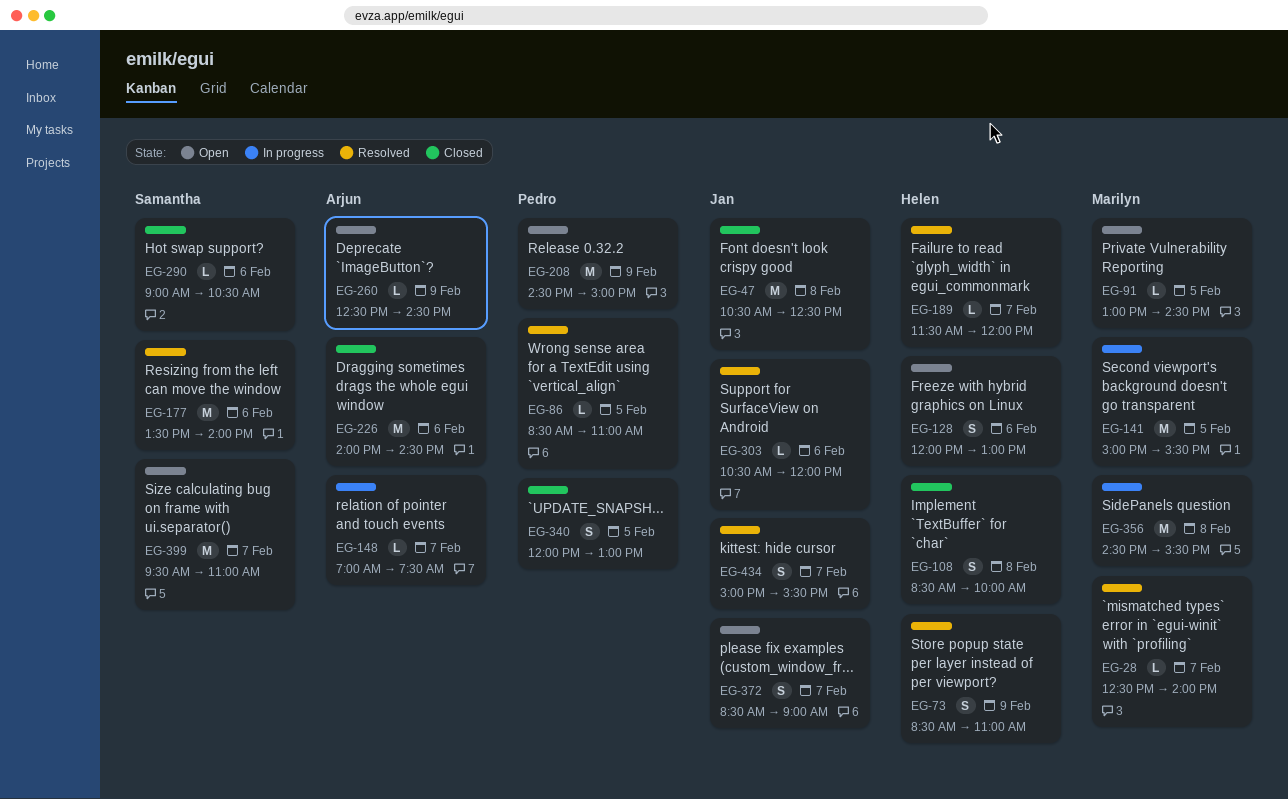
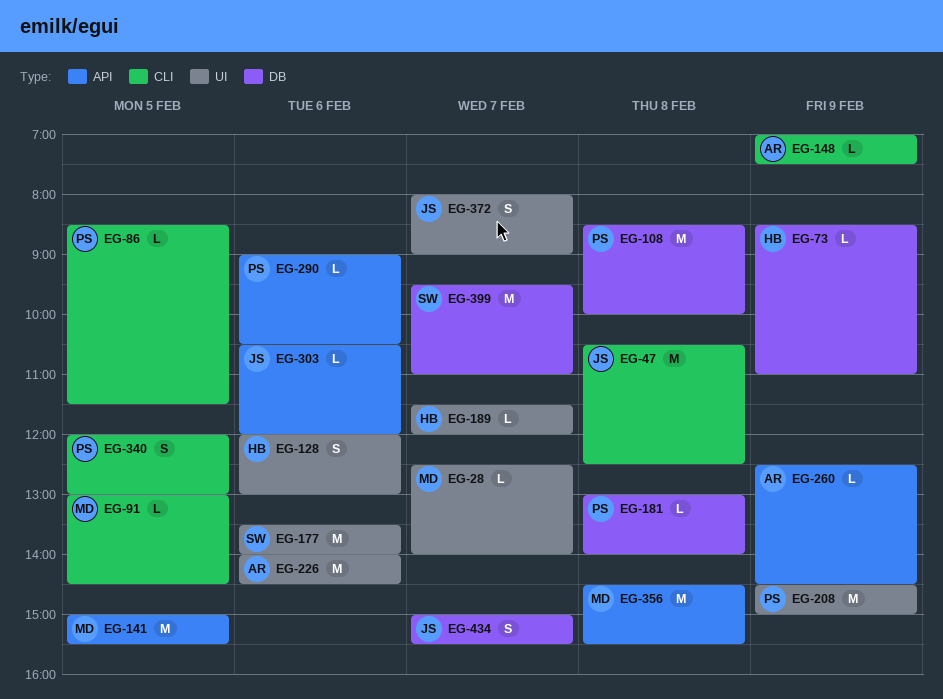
EG-73, estimate: S -> L
EG-86, ends: 11:00 -> 11:30
EG-108, owner: Helen -> Pedro
EG-108, estimate: S -> M
EG-148, day: Feb 7 -> Feb 9
EG-181: none -> present
EG-290, owner: Samantha -> Pedro
EG-372, begins: 08:30 -> 08:00

